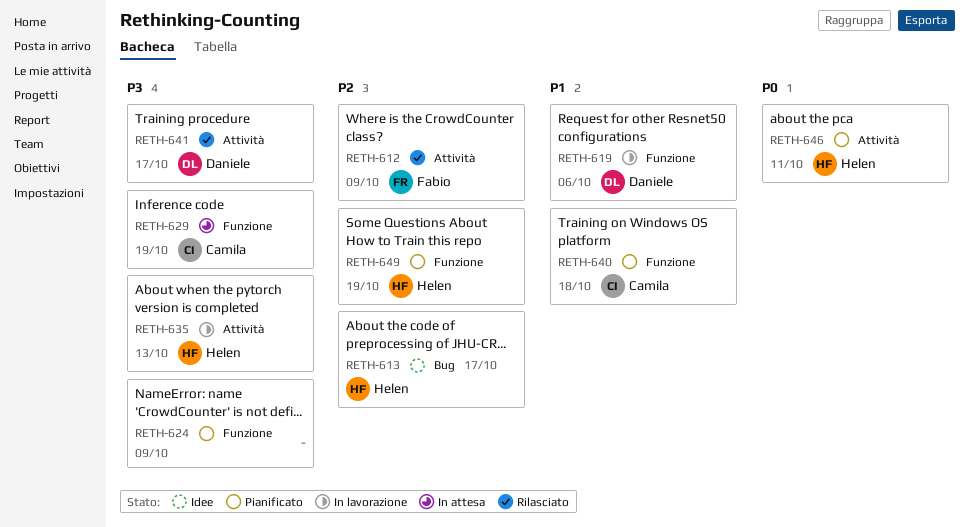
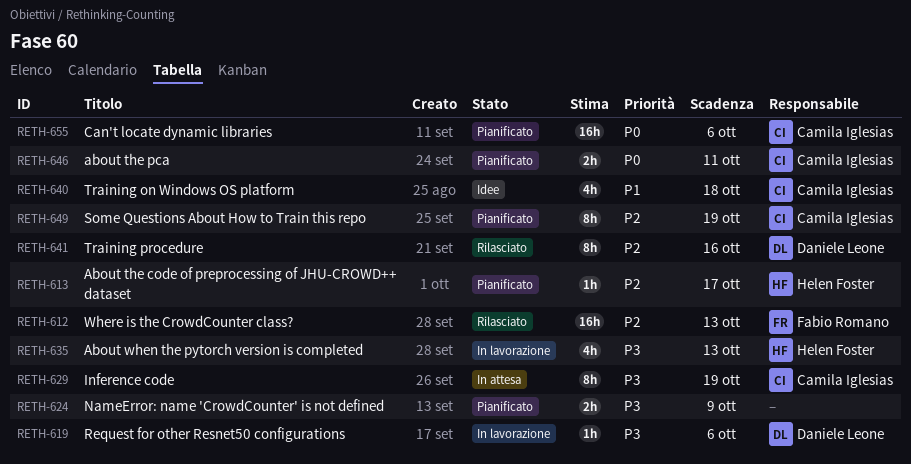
RETH-612, due: Oct 9 -> Oct 13
RETH-613, status: Idee -> Pianificato
RETH-619, priority: P1 -> P3
RETH-640, status: Pianificato -> Idee
RETH-641, priority: P3 -> P2
RETH-641, due: Oct 17 -> Oct 16
RETH-646, owner: Helen Foster -> Camila Iglesias
RETH-649, owner: Helen Foster -> Camila Iglesias
RETH-655: none -> present

